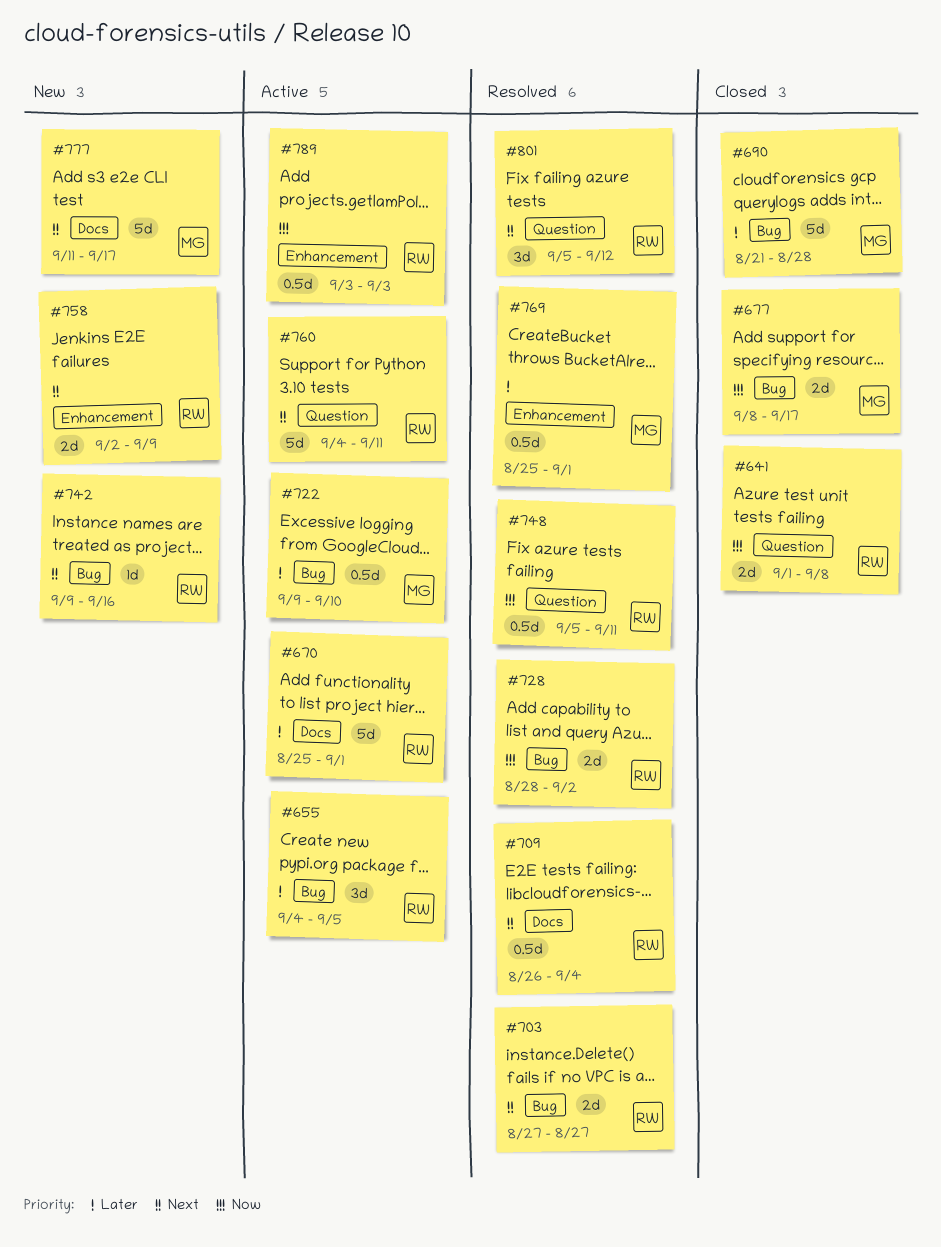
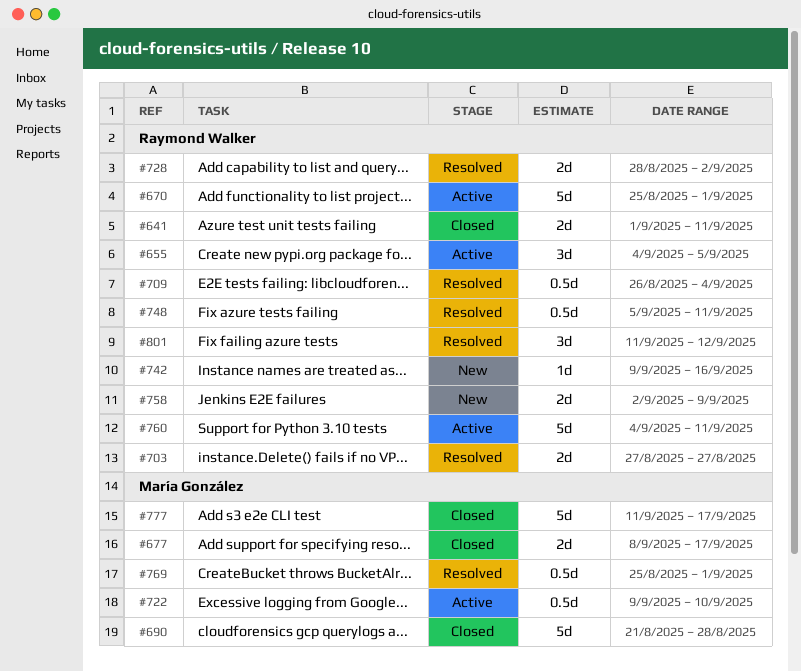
#641, due: Sep 8 -> Sep 11
#777, status: New -> Closed
#789: present -> none
#801, start: Sep 5 -> Sep 11

